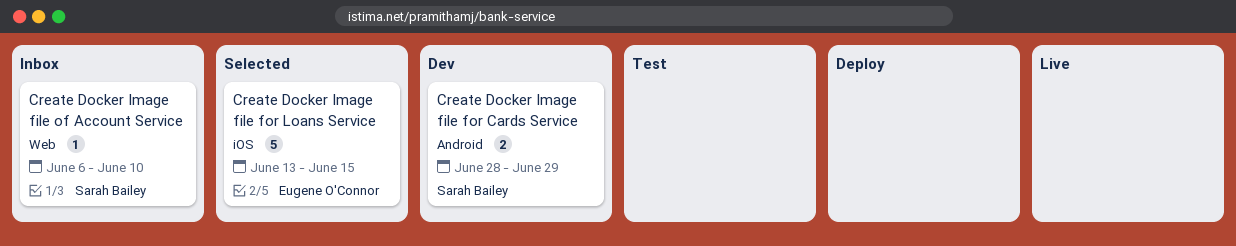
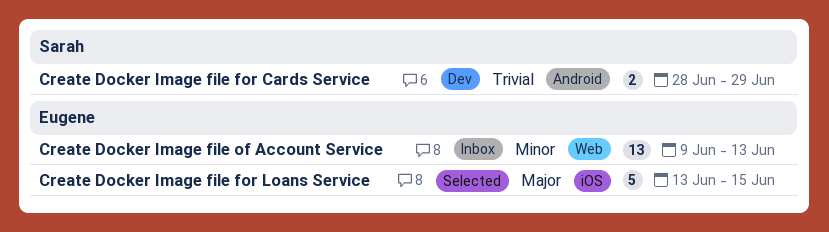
Create Docker Image file of Account Service, owner: Sarah Bailey -> Eugene O'Connor
Create Docker Image file of Account Service, estimate: 1 -> 13
Create Docker Image file of Account Service, start: Jun 6 -> Jun 9
Create Docker Image file of Account Service, due: Jun 10 -> Jun 13

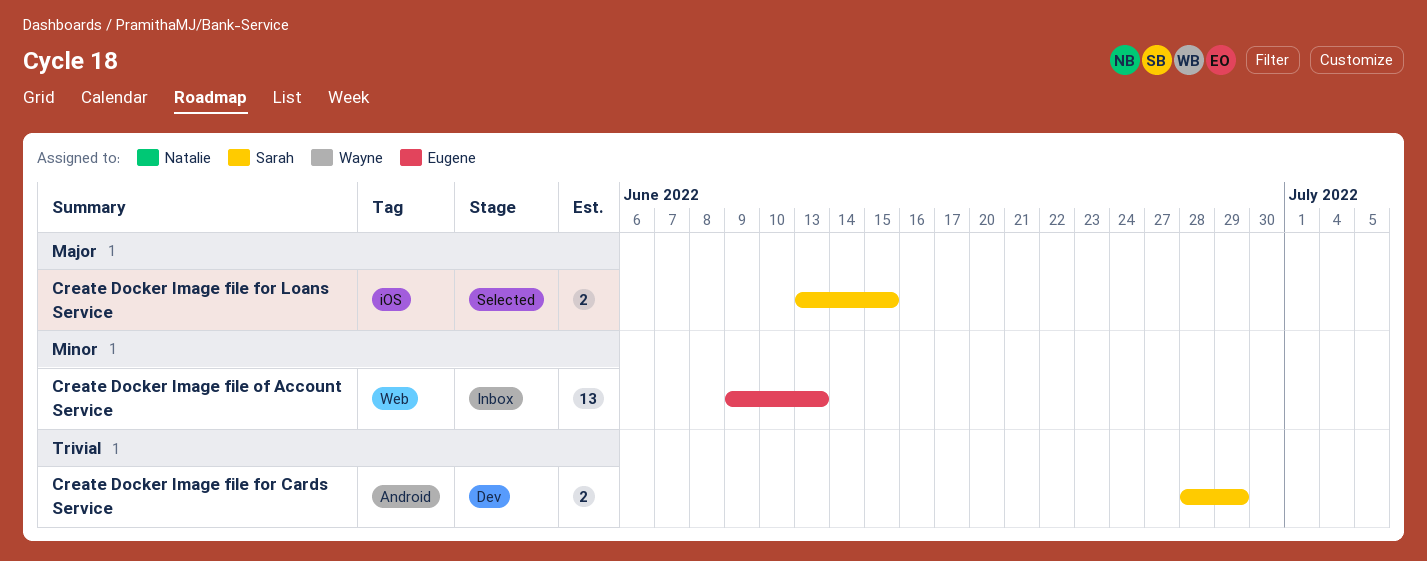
Create Docker Image file for Loans Service, owner: Eugene -> Sarah
Create Docker Image file for Loans Service, estimate: 5 -> 2

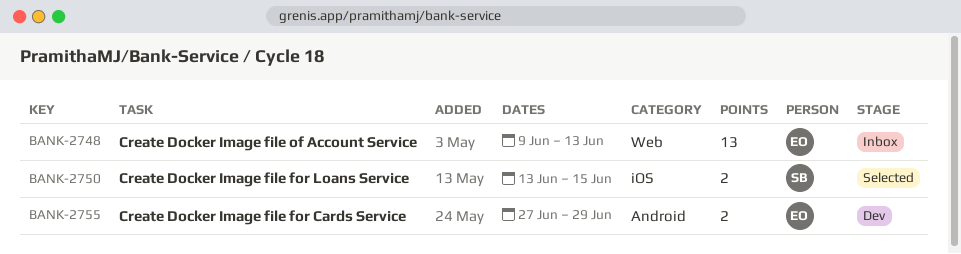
Create Docker Image file for Cards Service, owner: Sarah -> Eugene
Create Docker Image file for Cards Service, start: Jun 28 -> Jun 27

